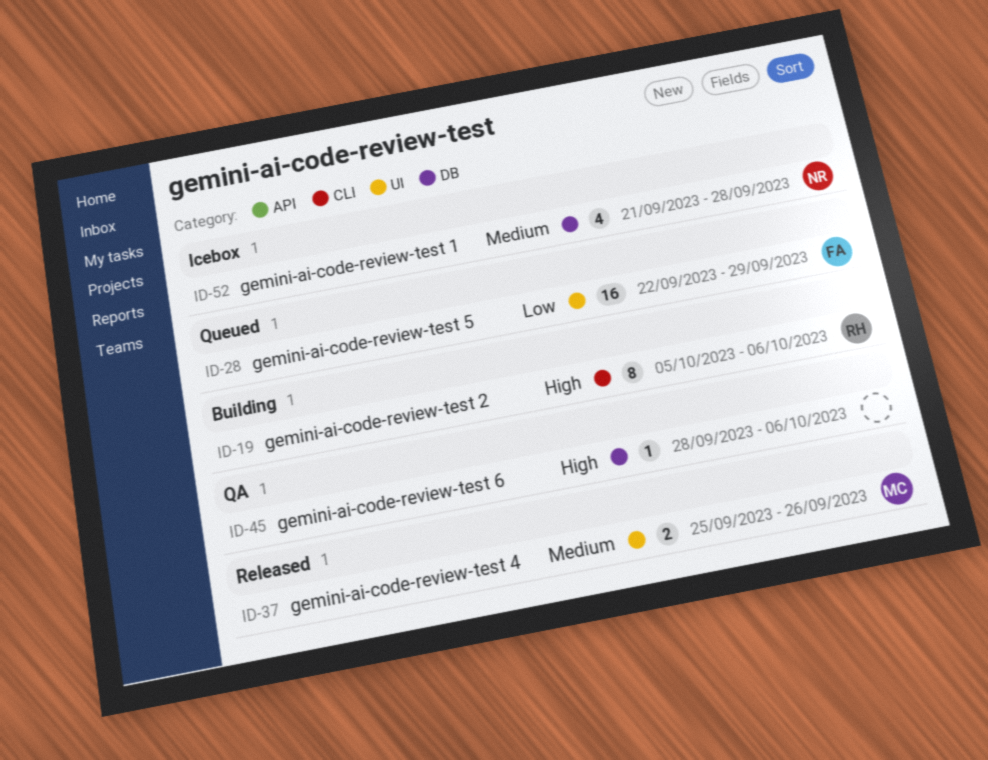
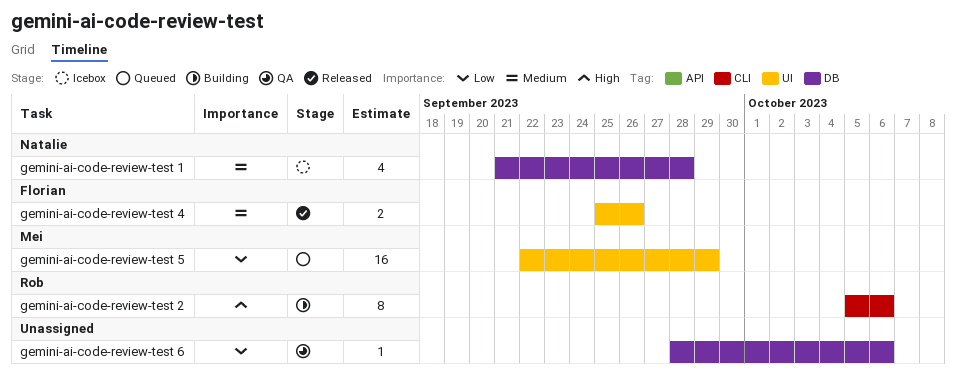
gemini-ai-code-review-test 4, owner: Mei -> Florian
gemini-ai-code-review-test 5, owner: Florian -> Mei
gemini-ai-code-review-test 6, priority: High -> Low

